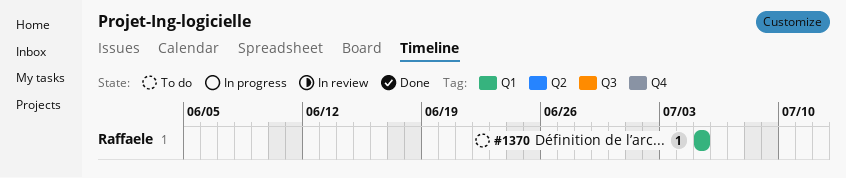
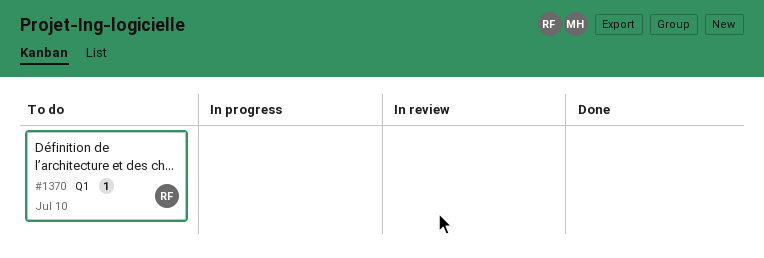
#1370, due: Jul 5 -> Jul 10

